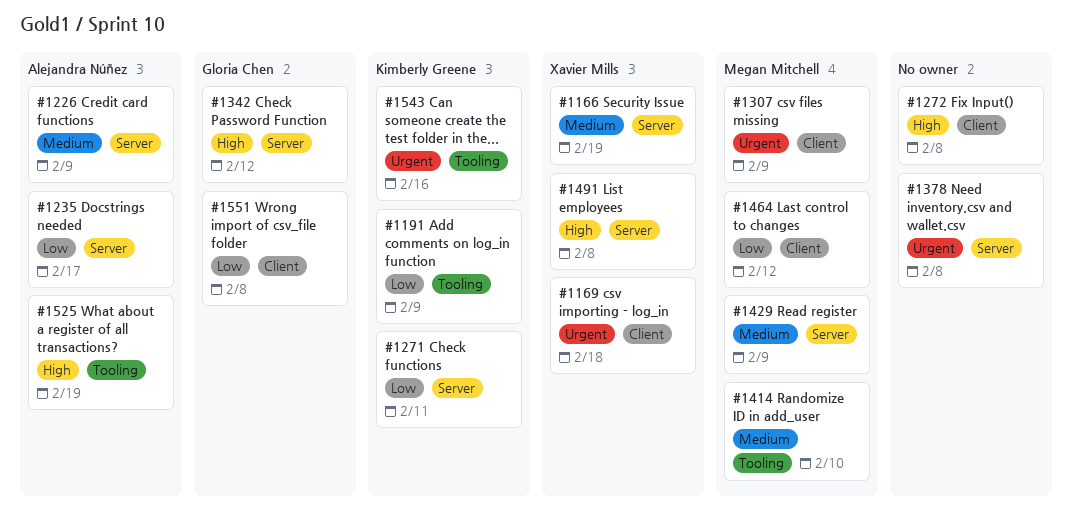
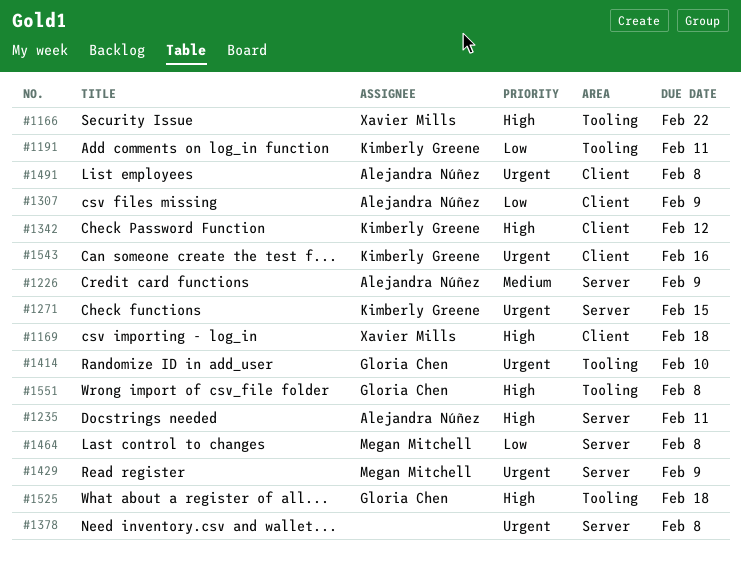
#1166, priority: Medium -> High
#1166, label: Server -> Tooling
#1166, due: Feb 19 -> Feb 22
#1169, priority: Urgent -> High
#1191, due: Feb 9 -> Feb 11
#1235, priority: Low -> High
#1235, due: Feb 17 -> Feb 11
#1271, priority: Low -> Urgent
#1271, due: Feb 11 -> Feb 15
#1272: present -> none
#1307, owner: Megan Mitchell -> Alejandra Núñez
#1307, priority: Urgent -> Low
#1342, owner: Gloria Chen -> Kimberly Greene
#1342, label: Server -> Client
#1414, owner: Megan Mitchell -> Gloria Chen
#1414, priority: Medium -> Urgent
#1429, priority: Medium -> Urgent
#1464, label: Client -> Server
#1464, due: Feb 12 -> Feb 8
#1491, owner: Xavier Mills -> Alejandra Núñez
#1491, priority: High -> Urgent
#1491, label: Server -> Client
#1525, owner: Alejandra Núñez -> Gloria Chen
#1525, due: Feb 19 -> Feb 18
#1543, label: Tooling -> Client
#1551, priority: Low -> High
#1551, label: Client -> Tooling

